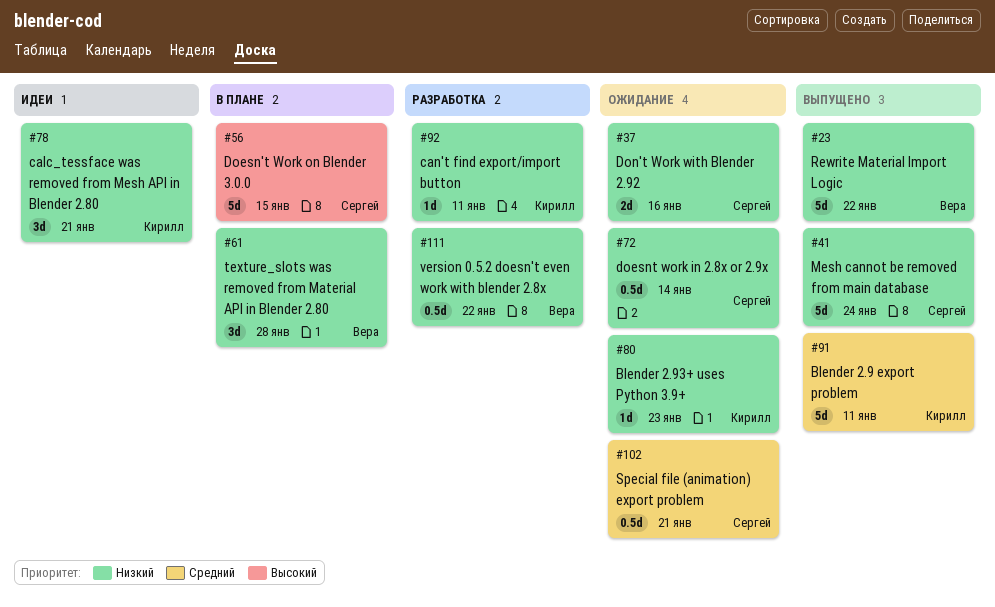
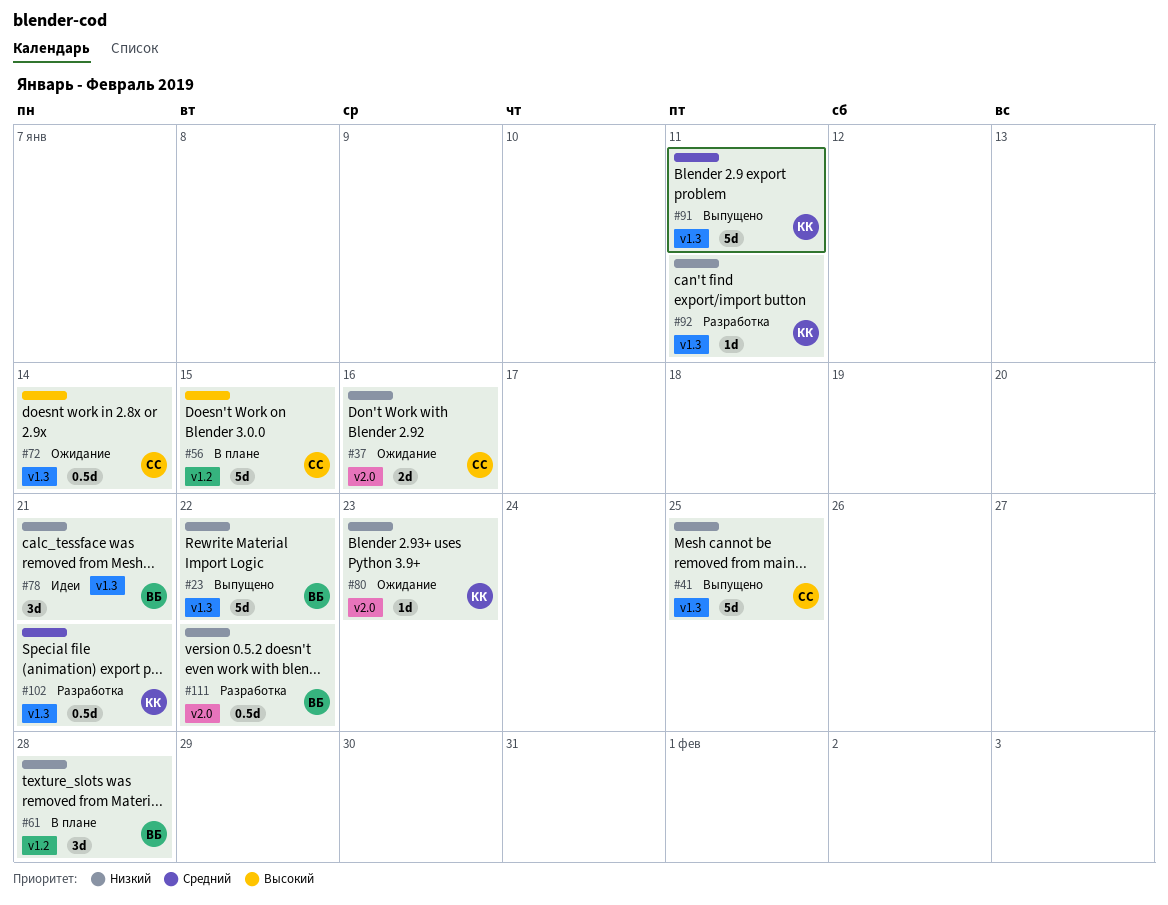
#41, due: Jan 24 -> Jan 25
#72, priority: Низкий -> Высокий
#78, owner: Кирилл -> Вера
#102, status: Ожидание -> Разработка
#102, owner: Сергей -> Кирилл

